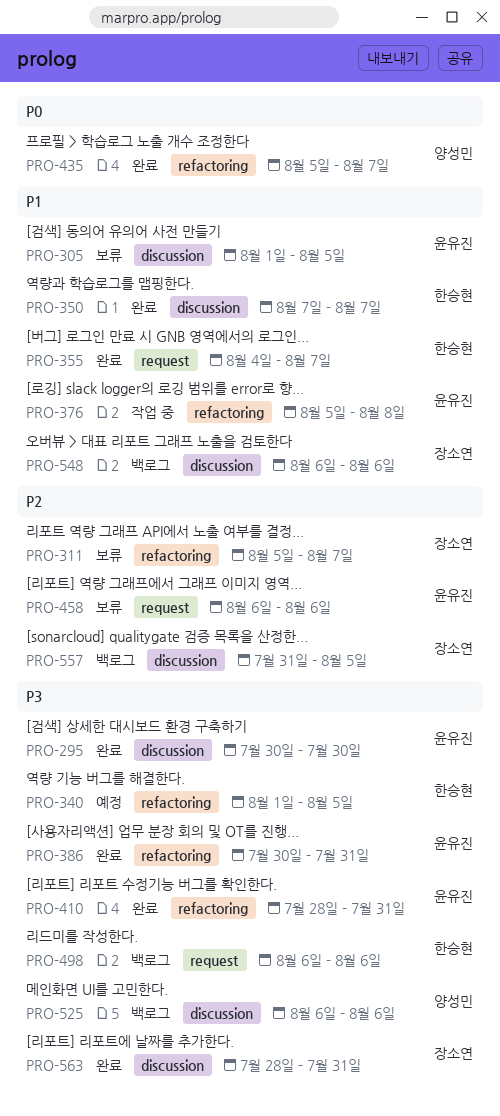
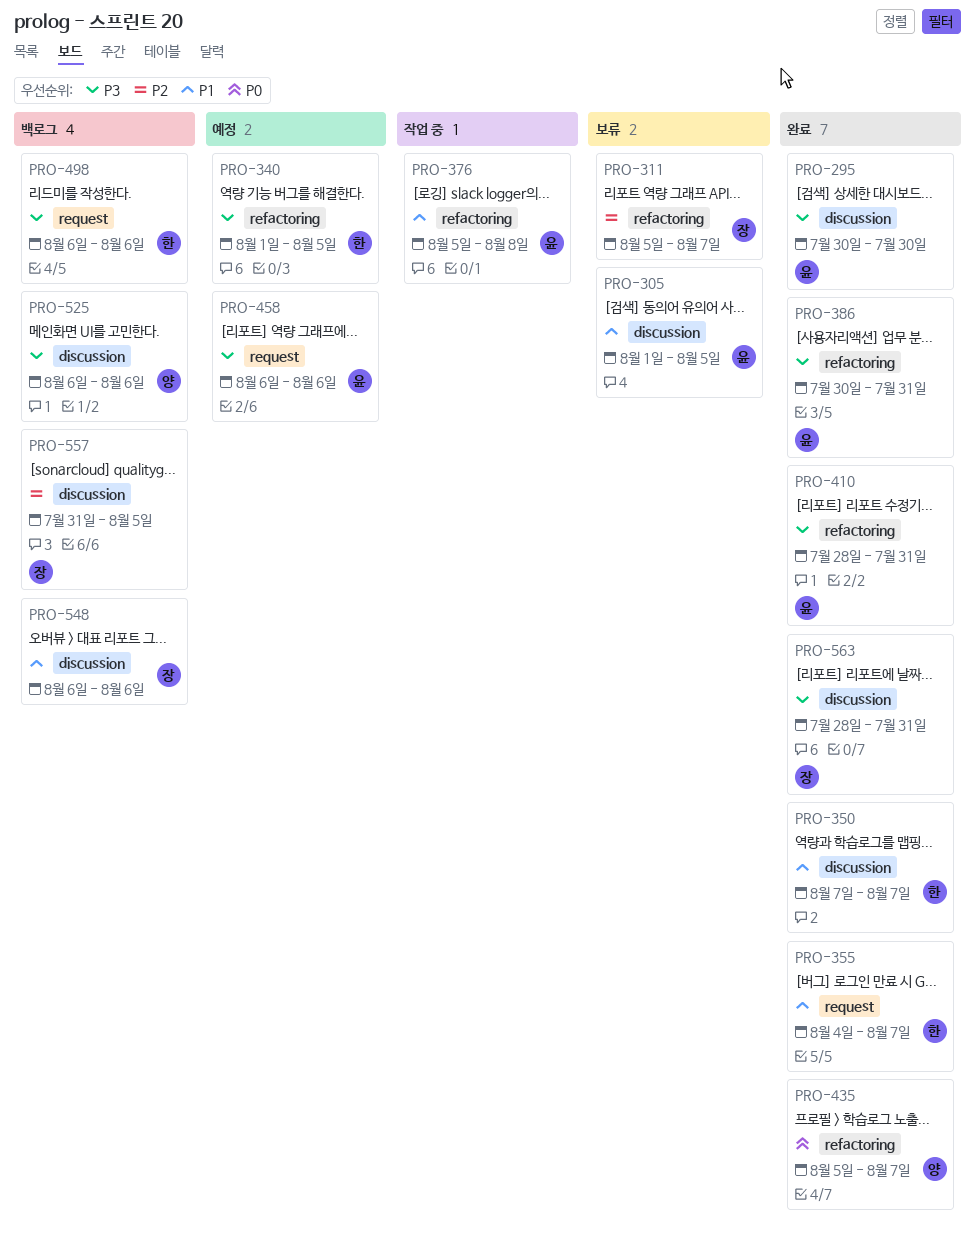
PRO-458, status: 보류 -> 예정
PRO-458, priority: P2 -> P3

